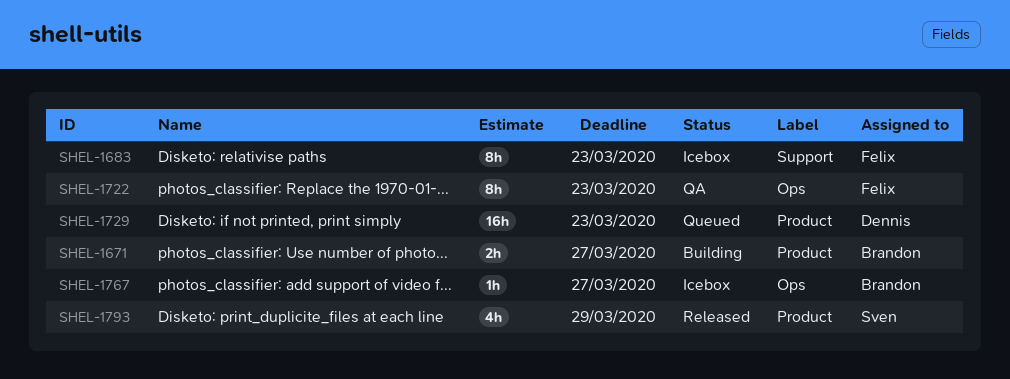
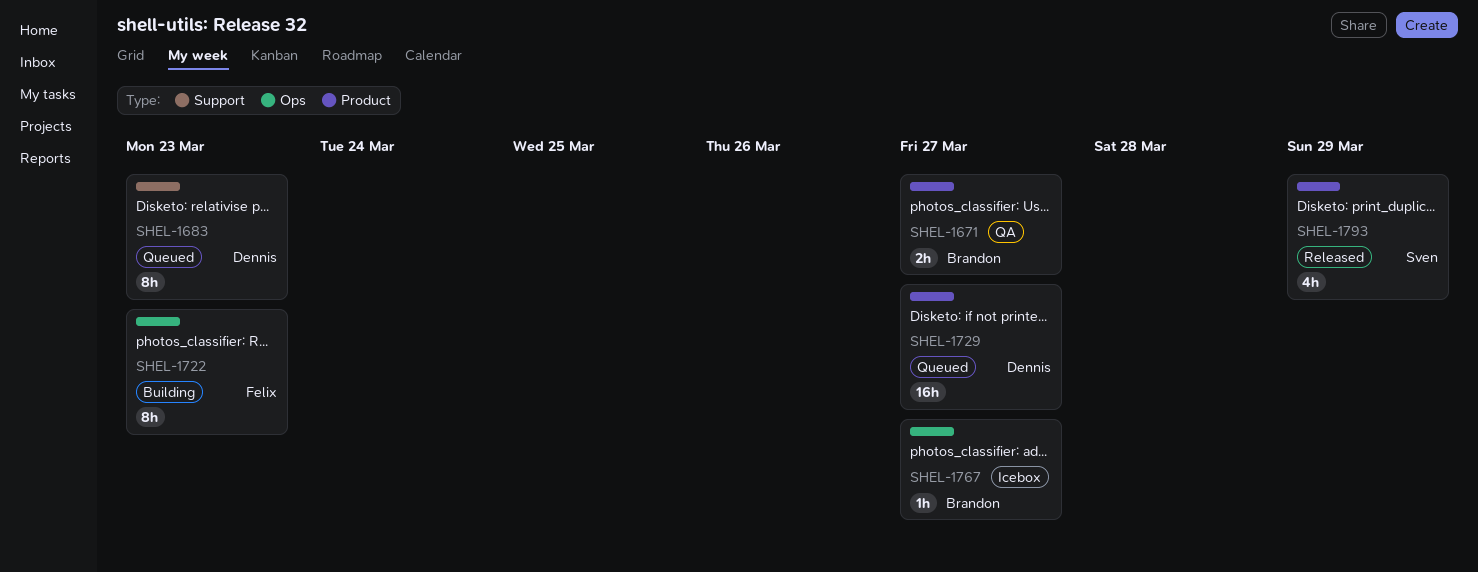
SHEL-1671, status: Building -> QA
SHEL-1683, status: Icebox -> Queued
SHEL-1683, owner: Felix -> Dennis
SHEL-1722, status: QA -> Building
SHEL-1729, due: Mar 23 -> Mar 27

